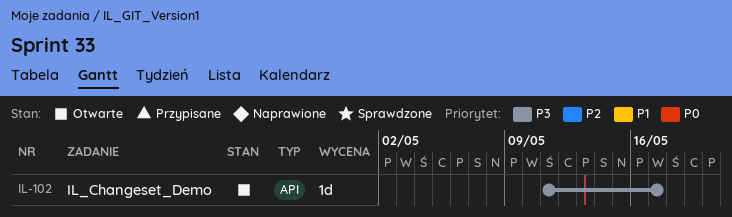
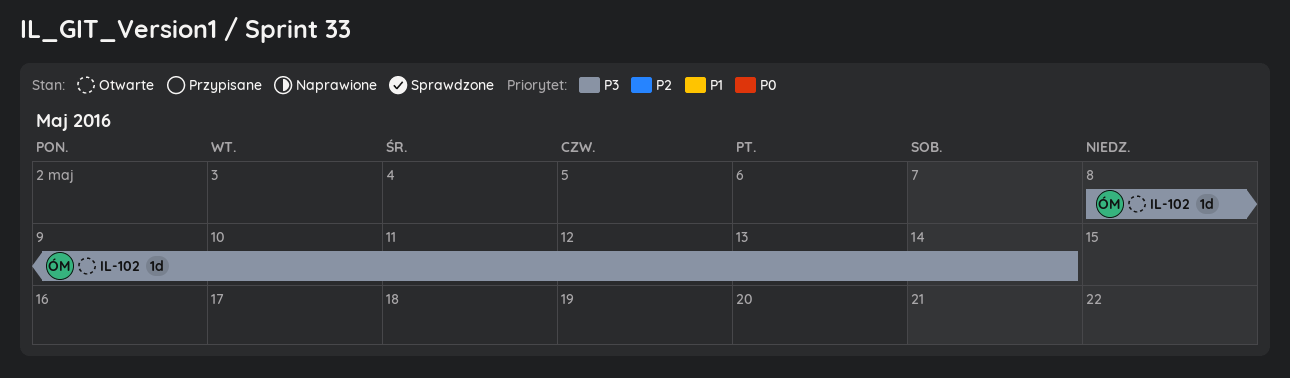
IL-102, start: May 11 -> May 8
IL-102, due: May 17 -> May 14

